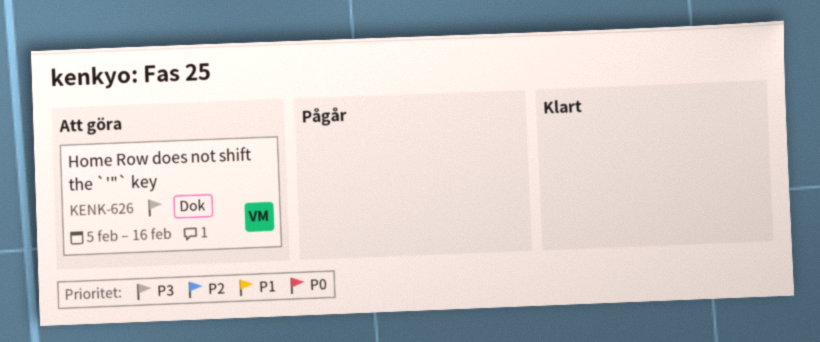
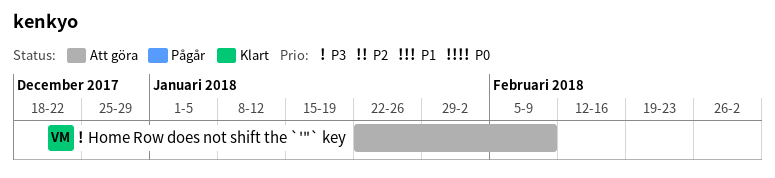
Home Row does not shift the `'"` key, start: Feb 5 -> Jan 22
Home Row does not shift the `'"` key, due: Feb 16 -> Feb 9

